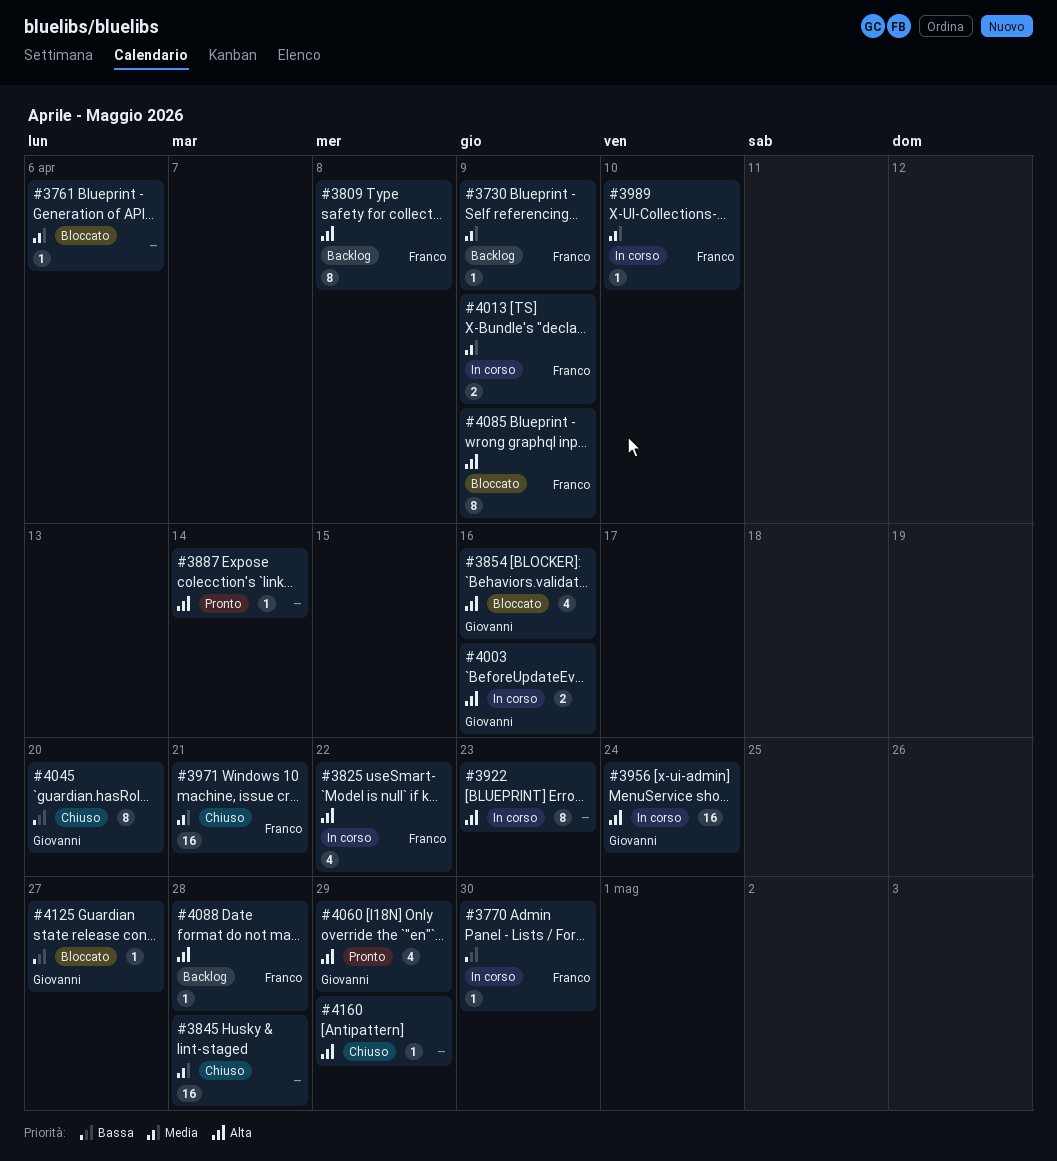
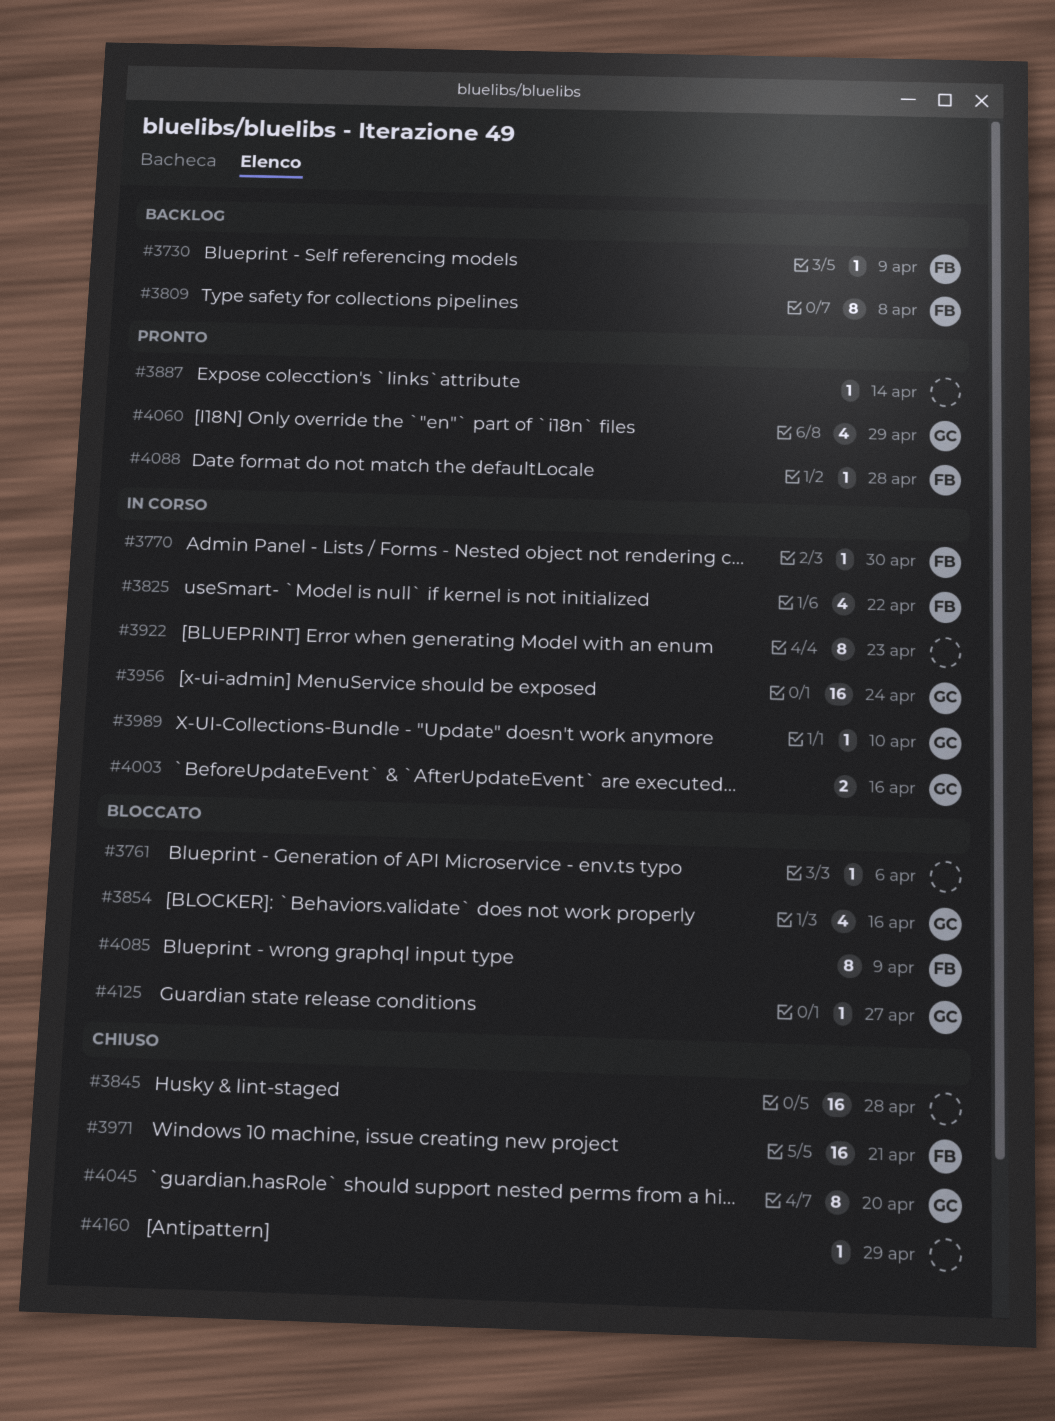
#3989, owner: Franco -> Giovanni
#4013: present -> none
#4088, status: Backlog -> Pronto

